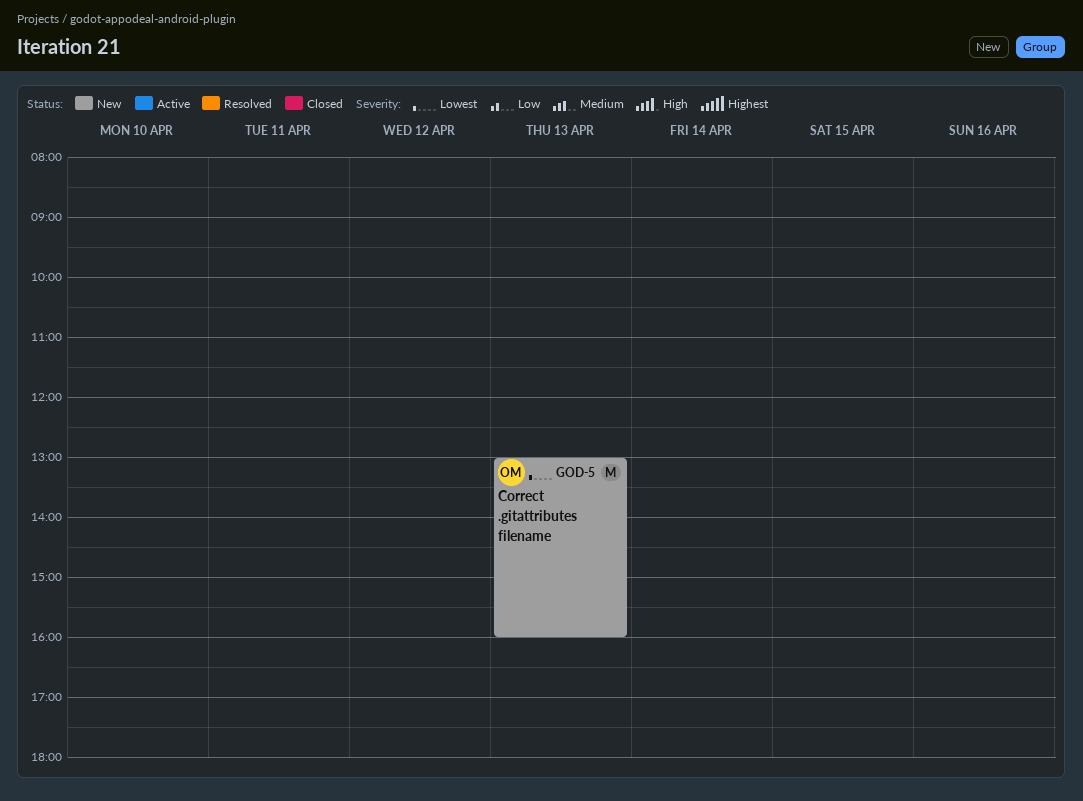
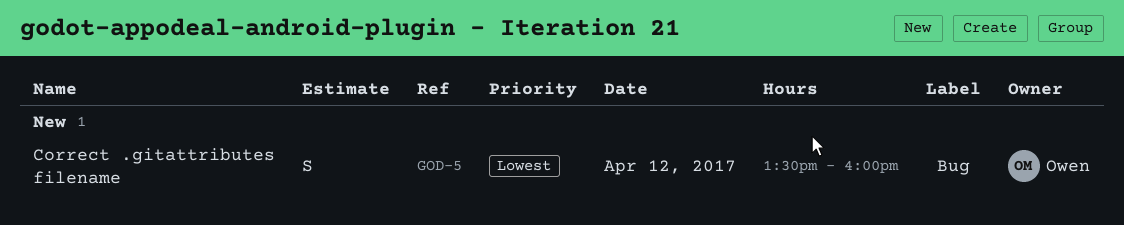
GOD-5, estimate: M -> S
GOD-5, day: Apr 13 -> Apr 12
GOD-5, begins: 13:00 -> 13:30

